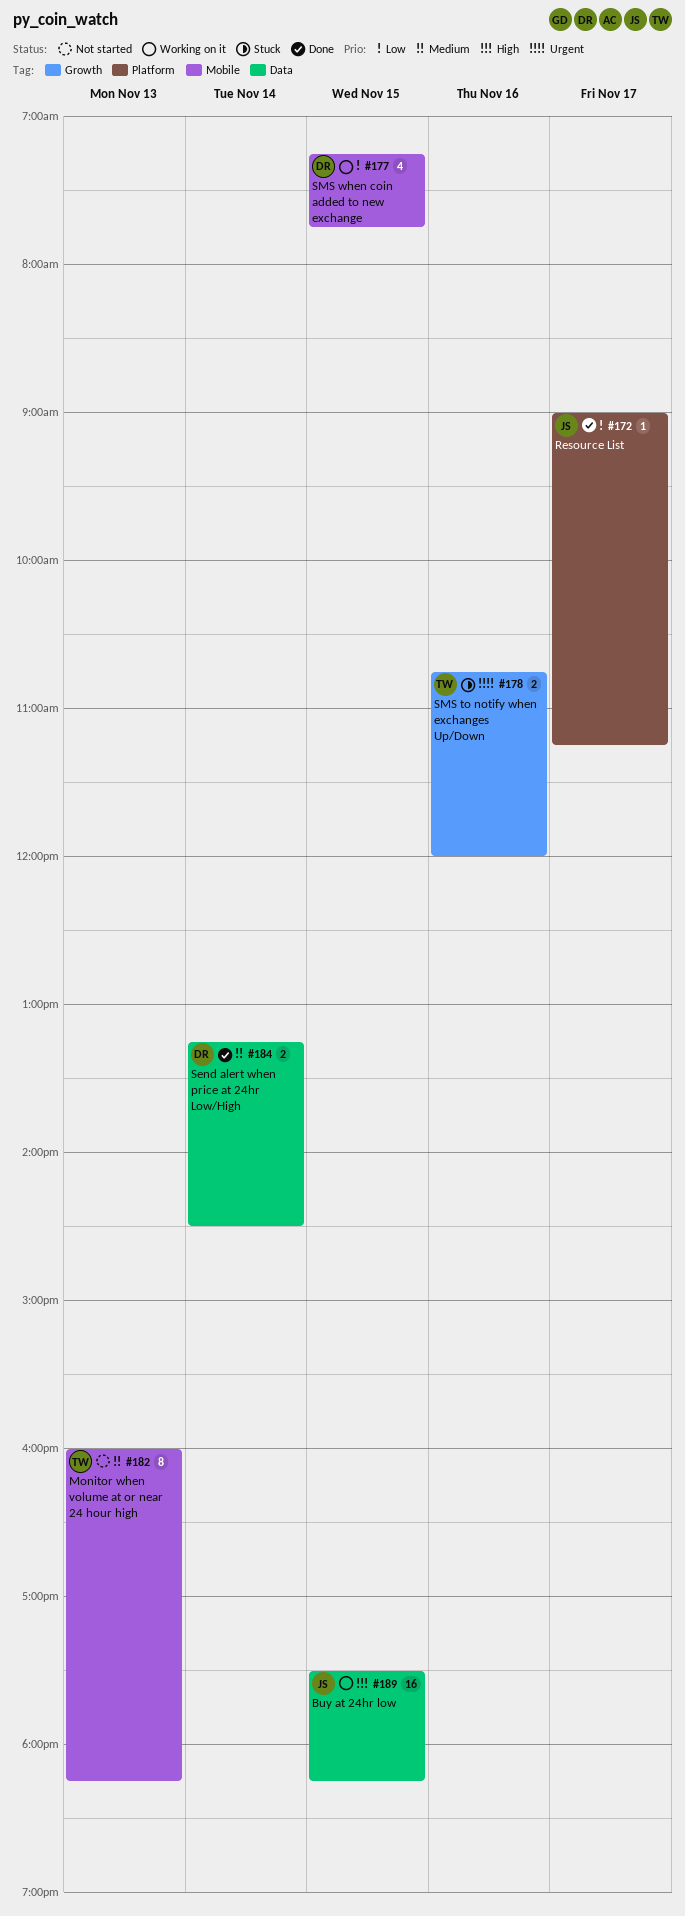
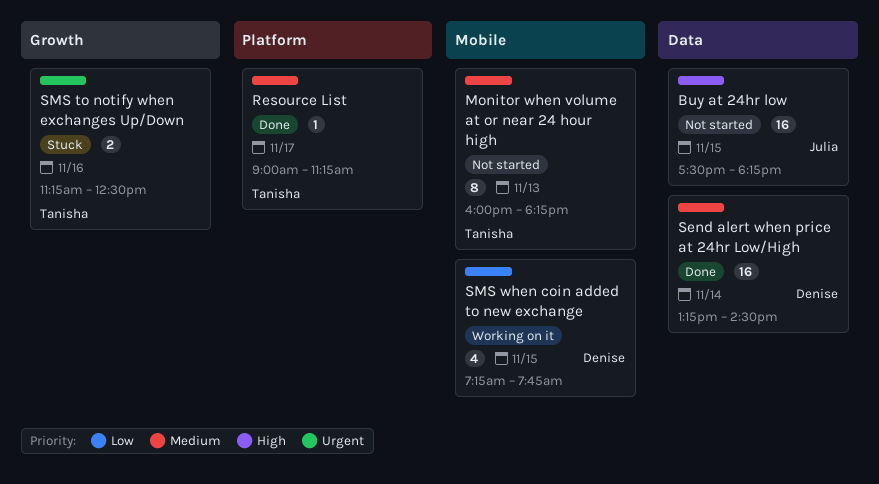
Buy at 24hr low, status: Working on it -> Not started
Resource List, owner: Julia -> Tanisha
Resource List, priority: Low -> Medium
Send alert when price at 24hr Low/High, estimate: 2 -> 16
SMS to notify when exchanges Up/Down, begins: 10:45 -> 11:15
SMS to notify when exchanges Up/Down, ends: 12:00 -> 12:30

